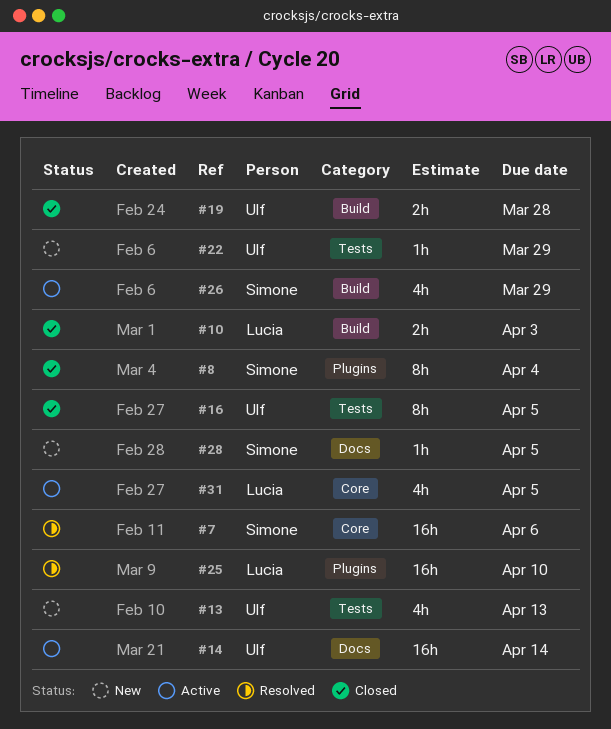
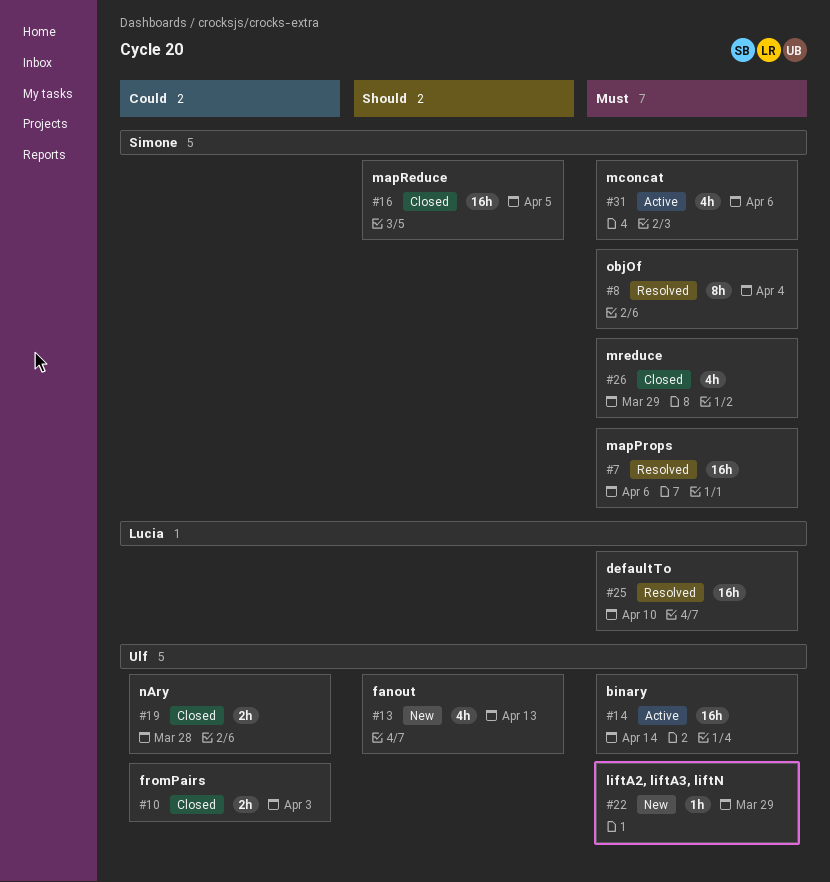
#8, status: Closed -> Resolved
#10, owner: Lucia -> Ulf
#16, owner: Ulf -> Simone
#16, estimate: 8h -> 16h
#26, status: Active -> Closed
#28: present -> none
#31, owner: Lucia -> Simone
#31, due: Apr 5 -> Apr 6

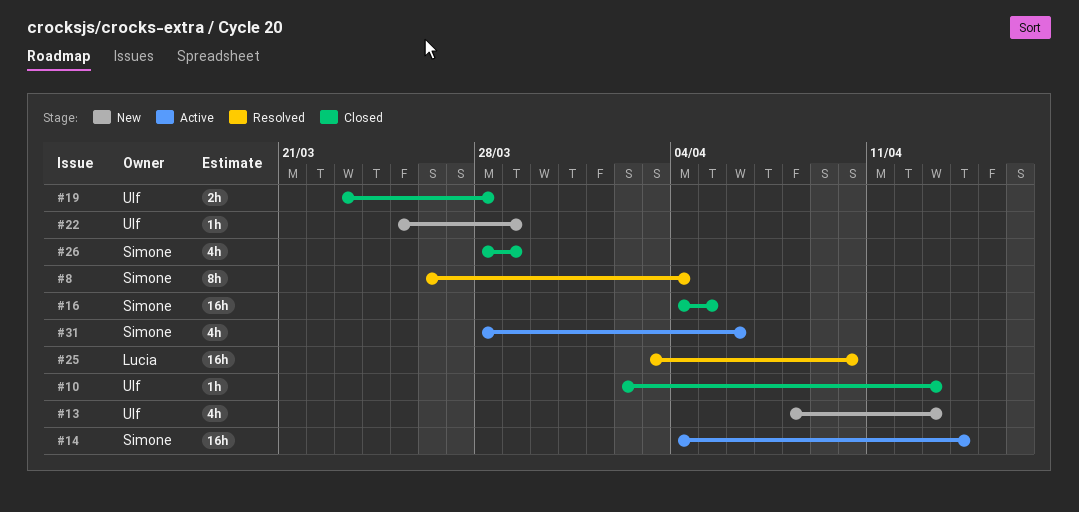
#7: present -> none
#10, estimate: 2h -> 1h
#10, due: Apr 3 -> Apr 13
#14, owner: Ulf -> Simone

